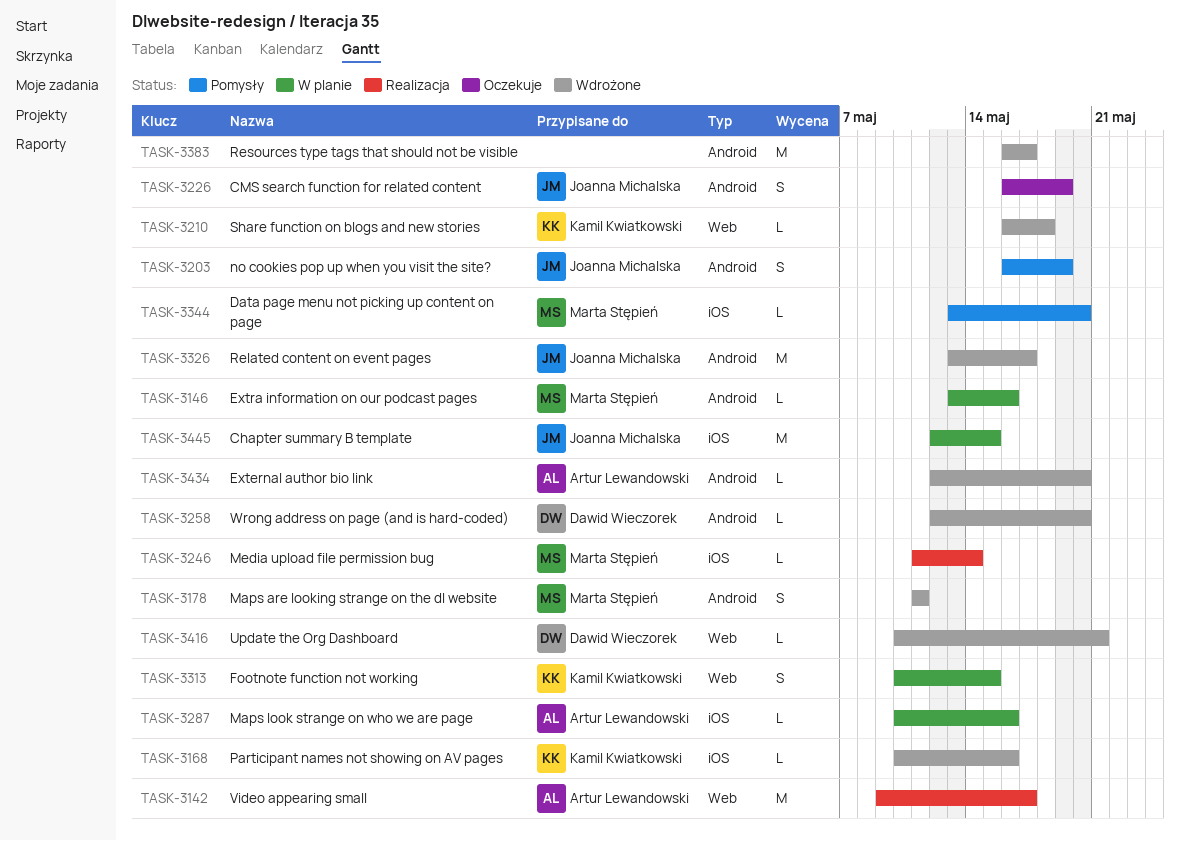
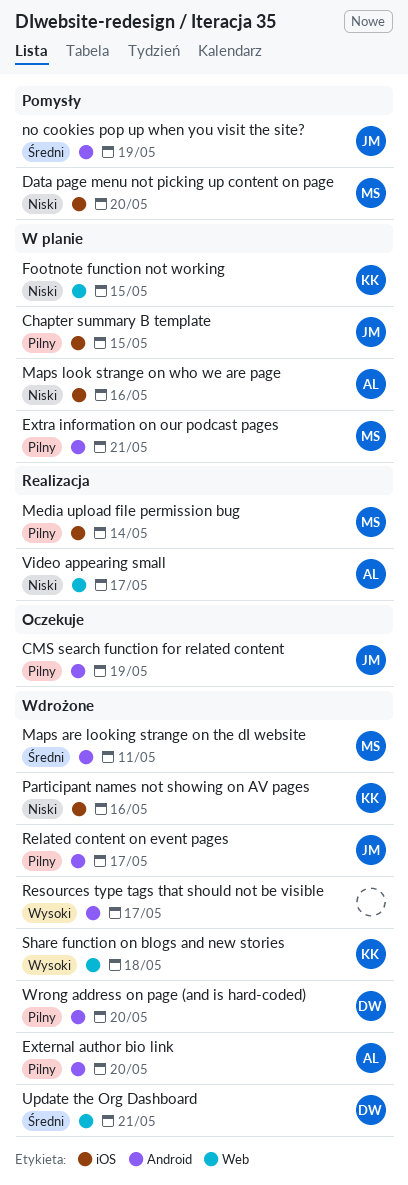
Extra information on our podcast pages, due: May 16 -> May 21

